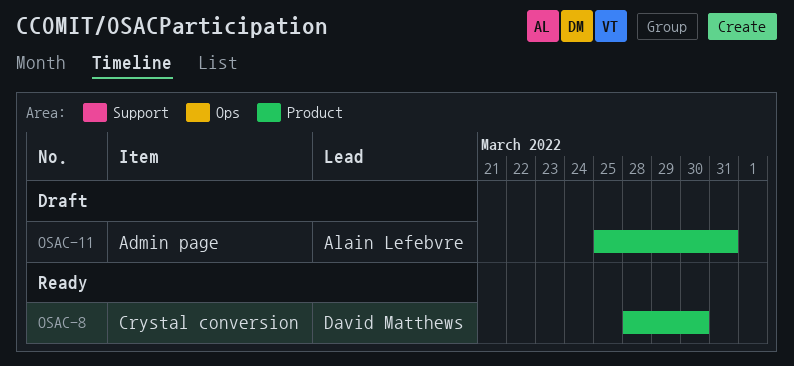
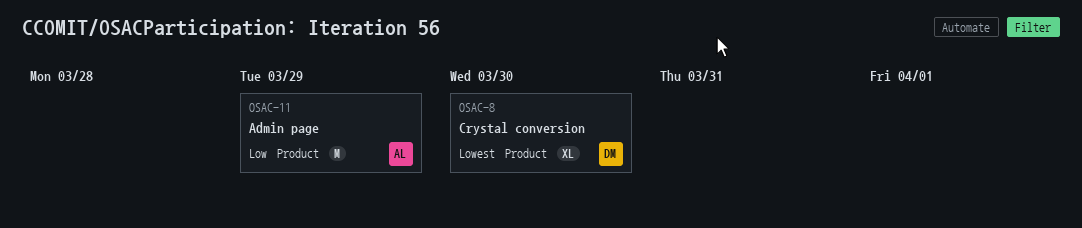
OSAC-11, due: Mar 31 -> Mar 29

